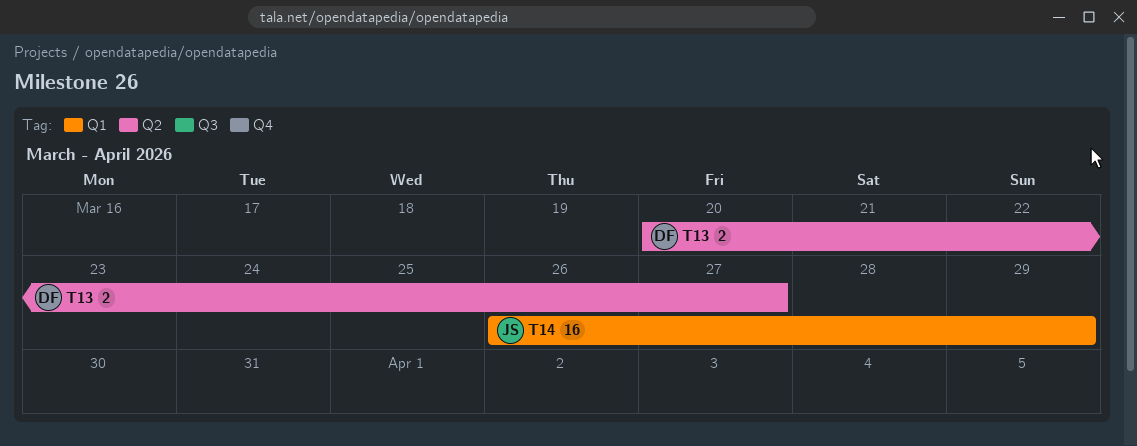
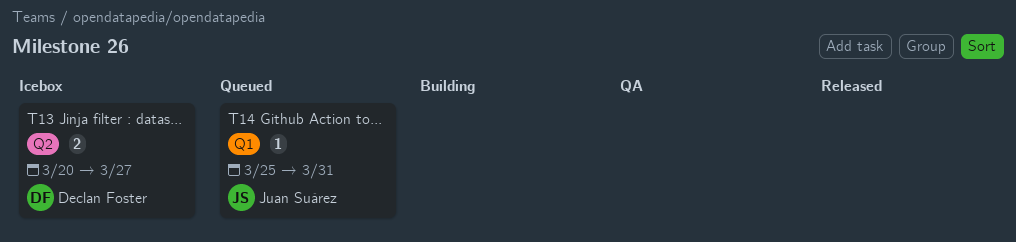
T14, estimate: 16 -> 1
T14, start: Mar 26 -> Mar 25
T14, due: Mar 29 -> Mar 31

